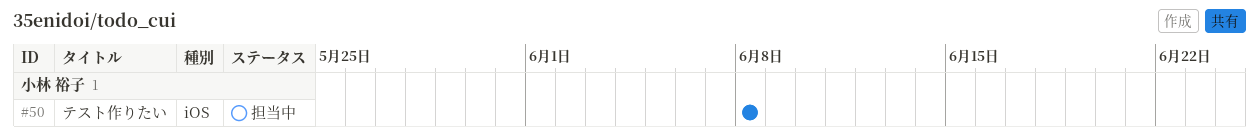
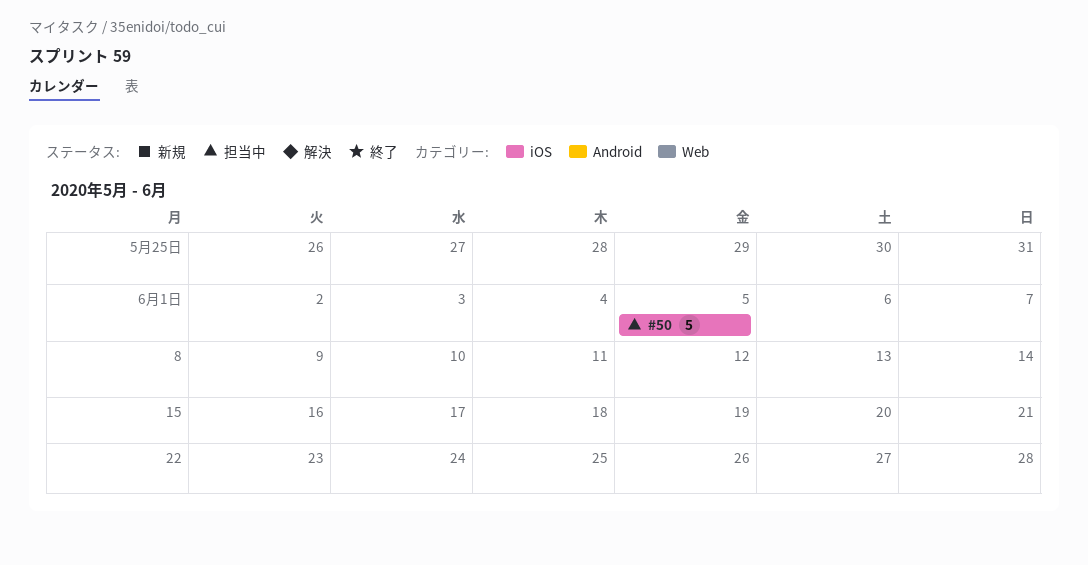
#50, start: Jun 8 -> Jun 5
#50, due: Jun 8 -> Jun 5

